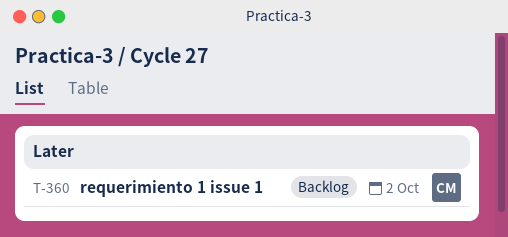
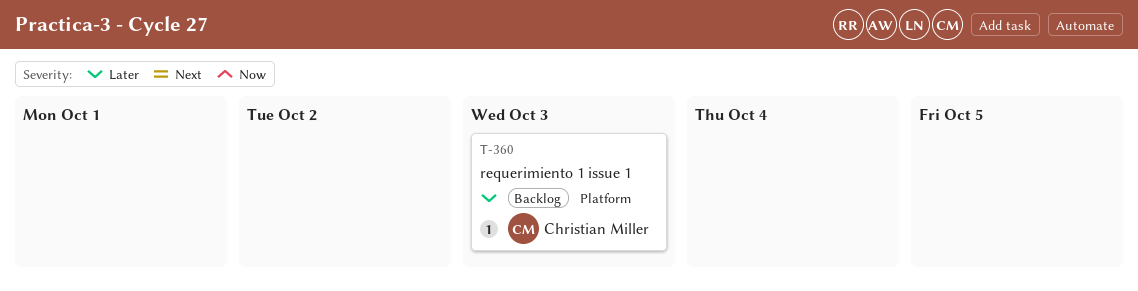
T-360, due: Oct 2 -> Oct 3

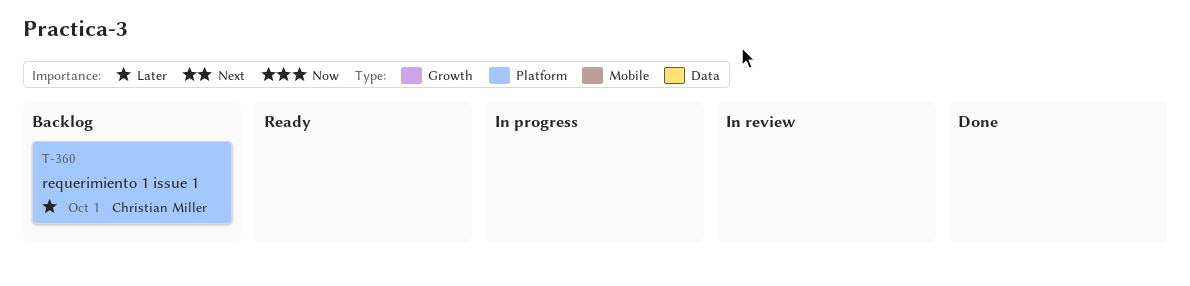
T-360, due: Oct 3 -> Oct 1

